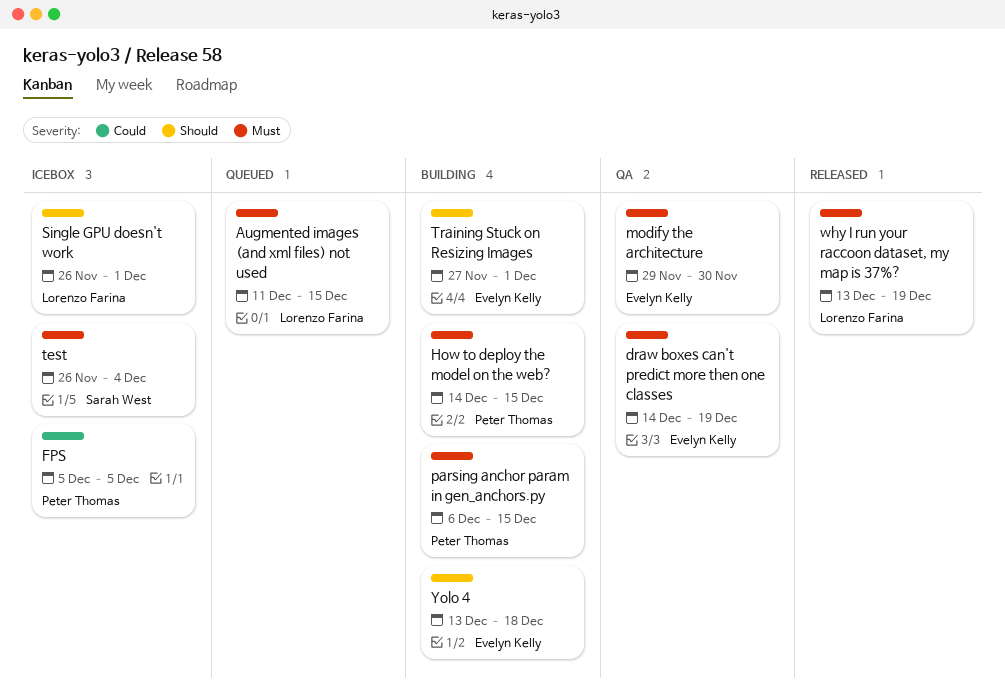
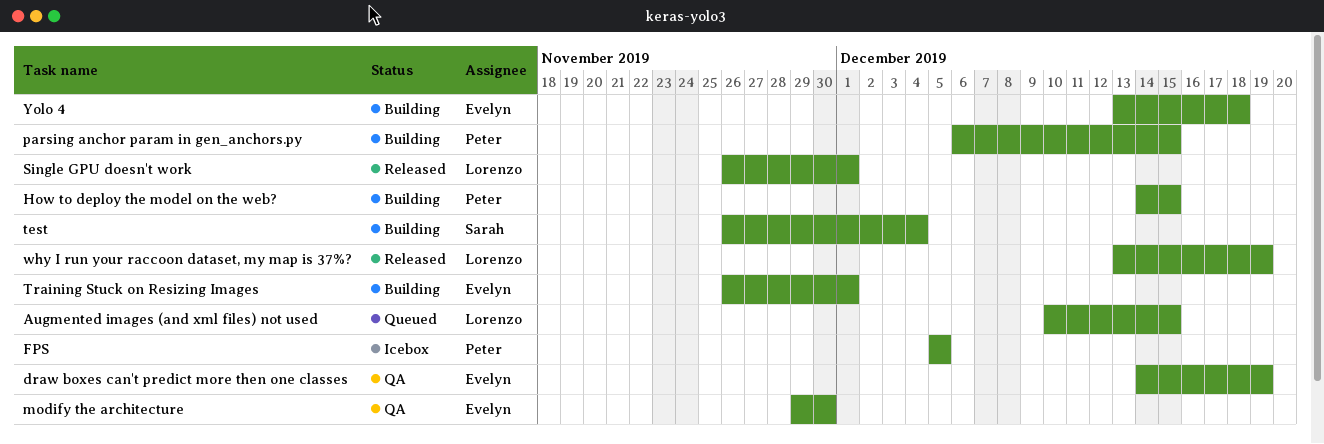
Augmented images (and xml files) not used, start: Dec 11 -> Dec 10
Single GPU doesn't work, status: Icebox -> Released
test, status: Icebox -> Building
Training Stuck on Resizing Images, start: Nov 27 -> Nov 26

